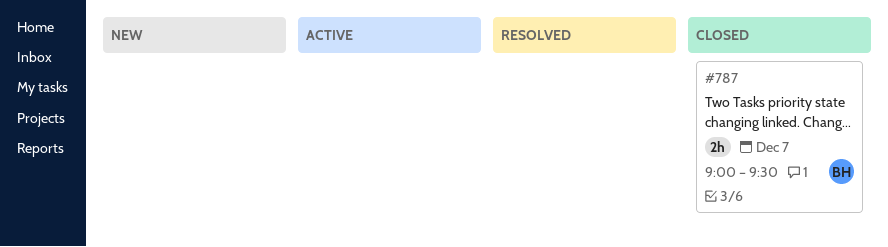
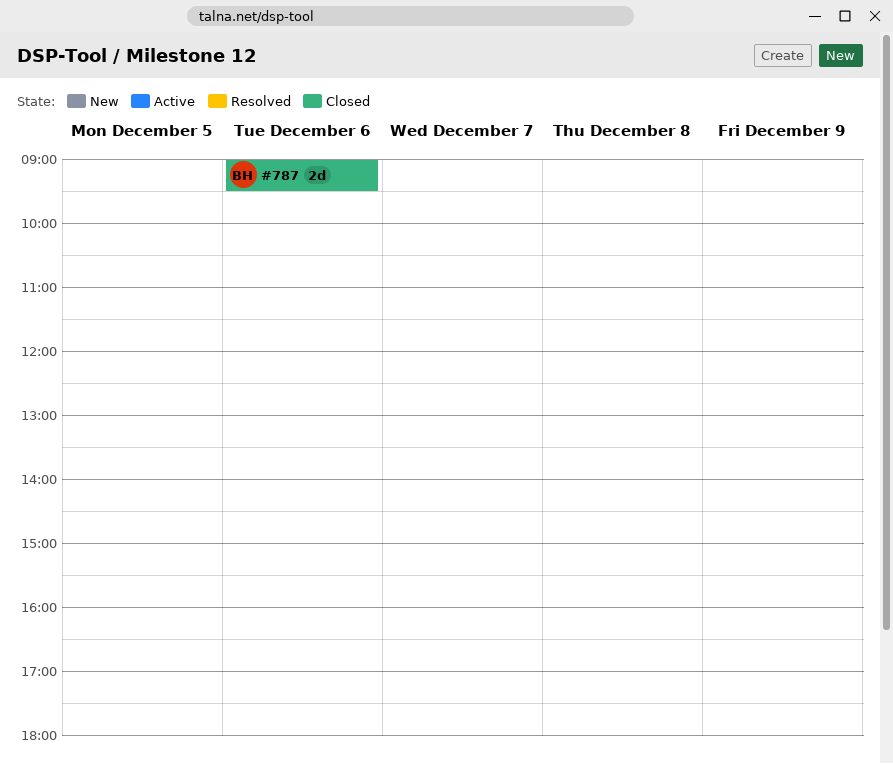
#787, estimate: 2h -> 2d
#787, day: Dec 7 -> Dec 6

